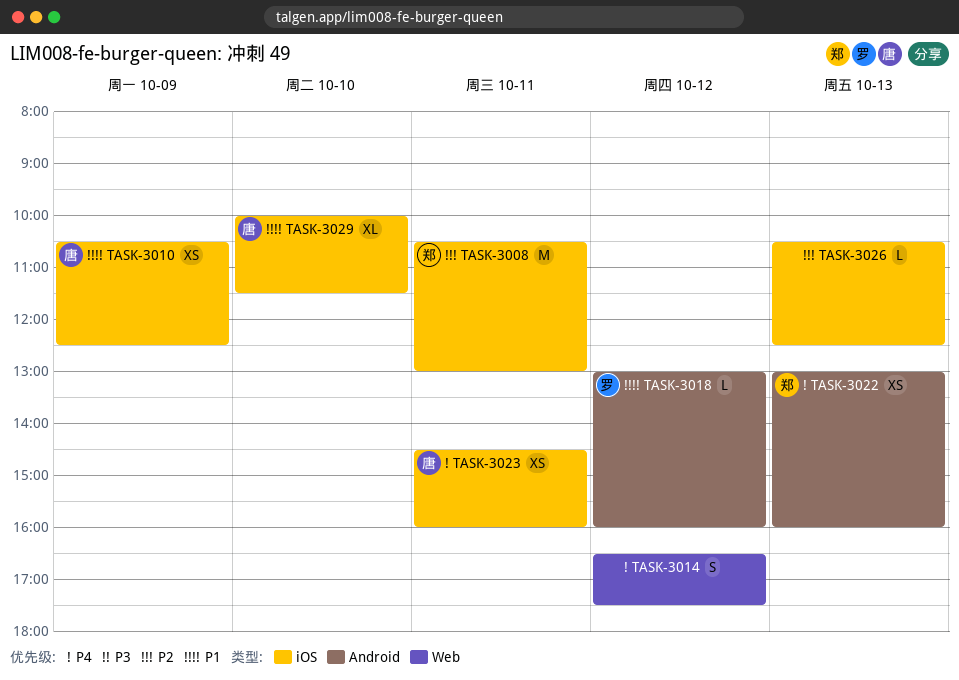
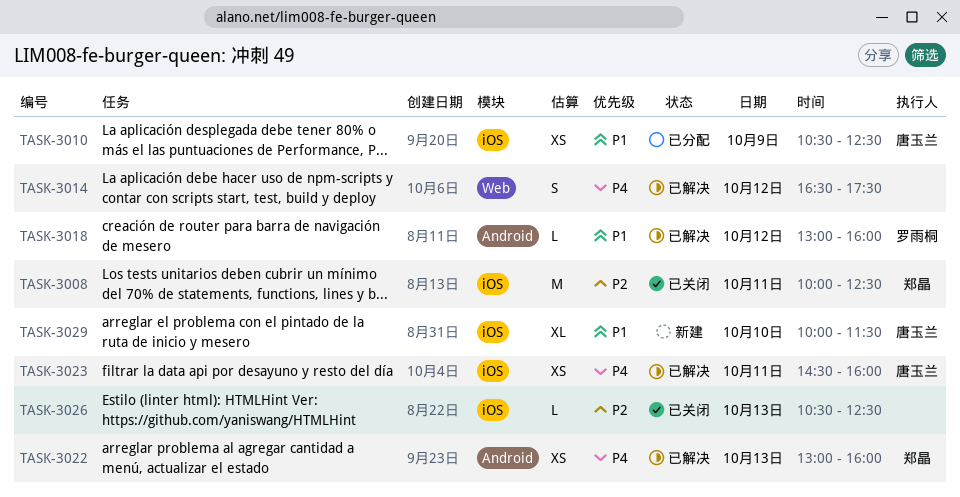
TASK-3008, begins: 10:30 -> 10:00
TASK-3008, ends: 13:00 -> 12:30

